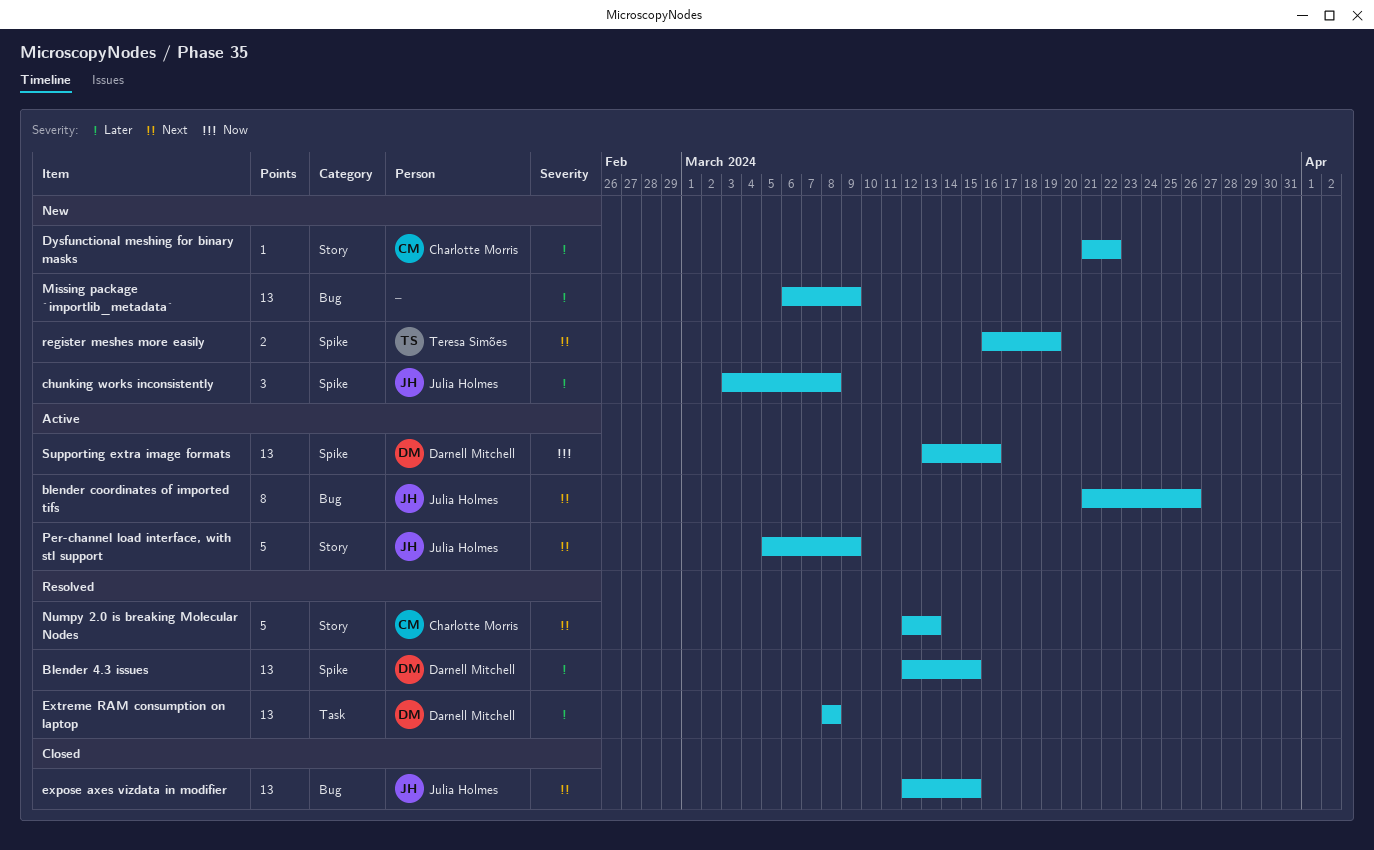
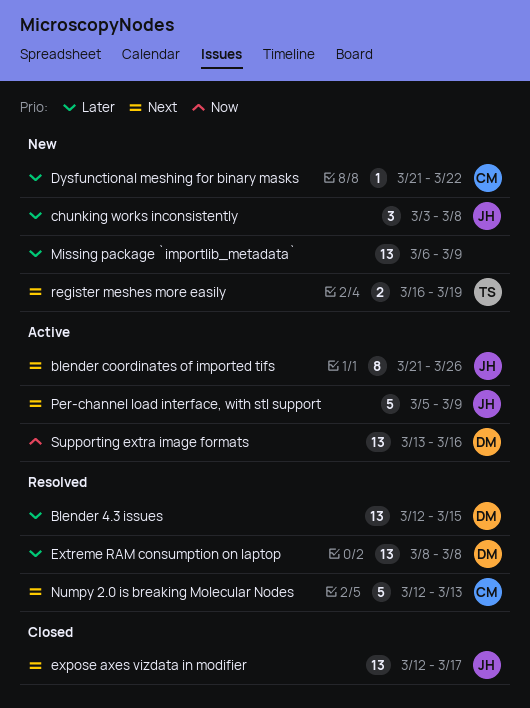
expose axes vizdata in modifier, due: Mar 15 -> Mar 17

